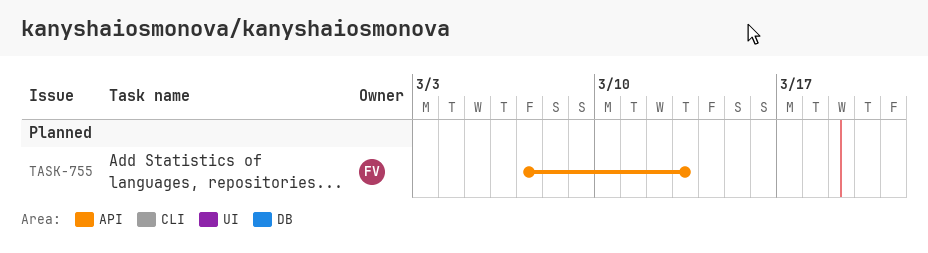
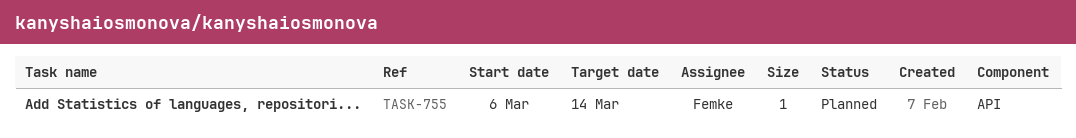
TASK-755, start: Mar 7 -> Mar 6
TASK-755, due: Mar 13 -> Mar 14

